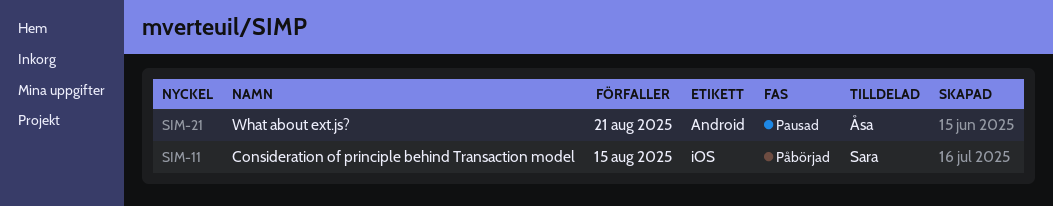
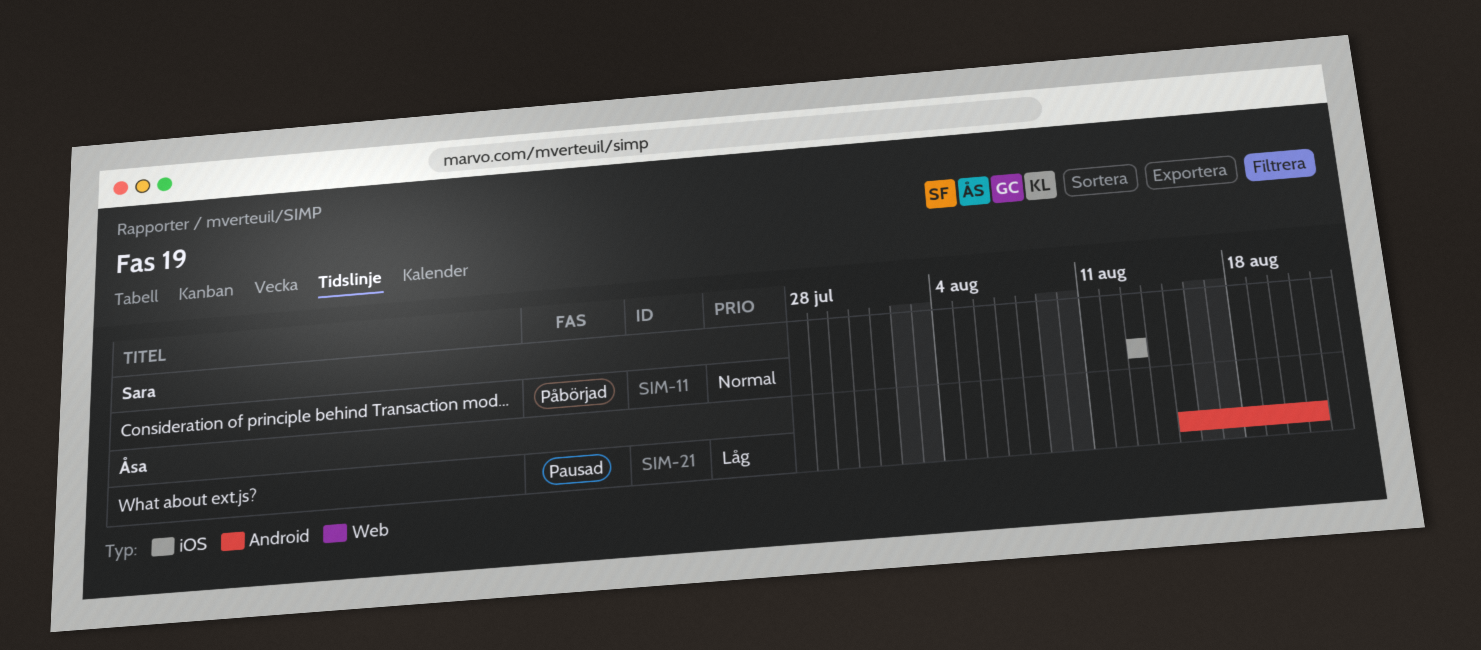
SIM-11, due: Aug 15 -> Aug 13

